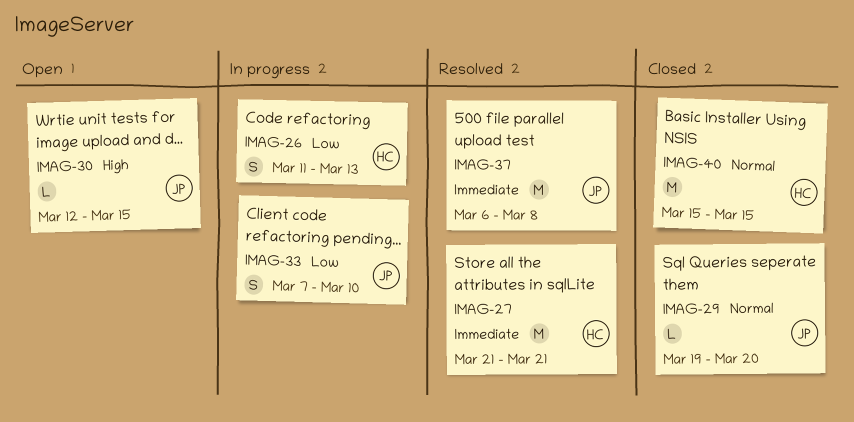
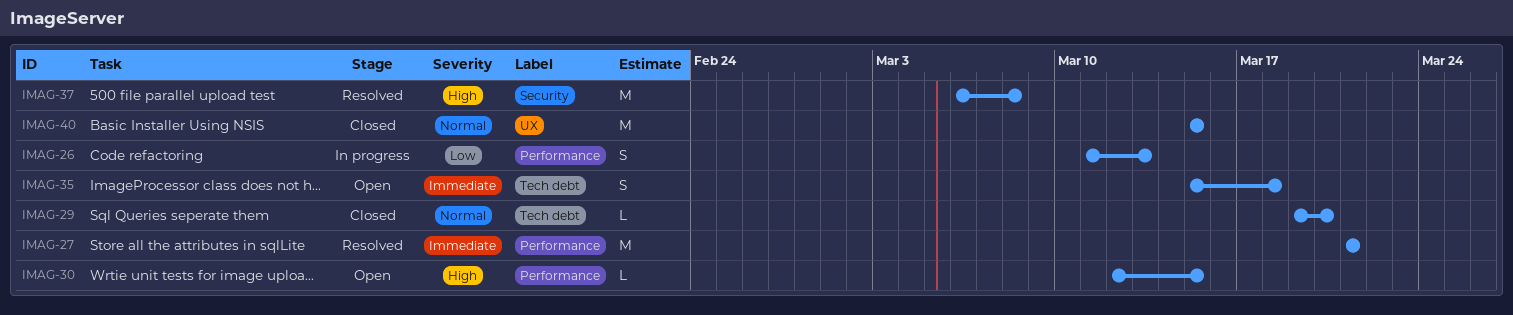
IMAG-33: present -> none
IMAG-35: none -> present
IMAG-37, priority: Immediate -> High

